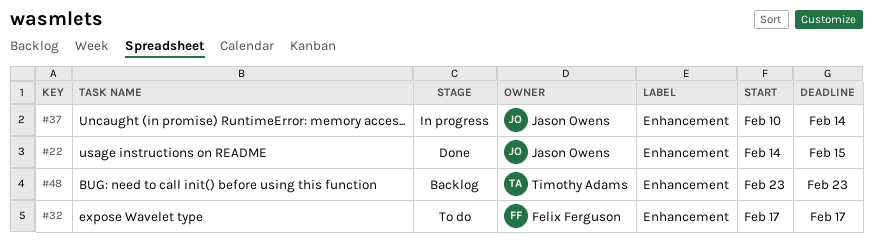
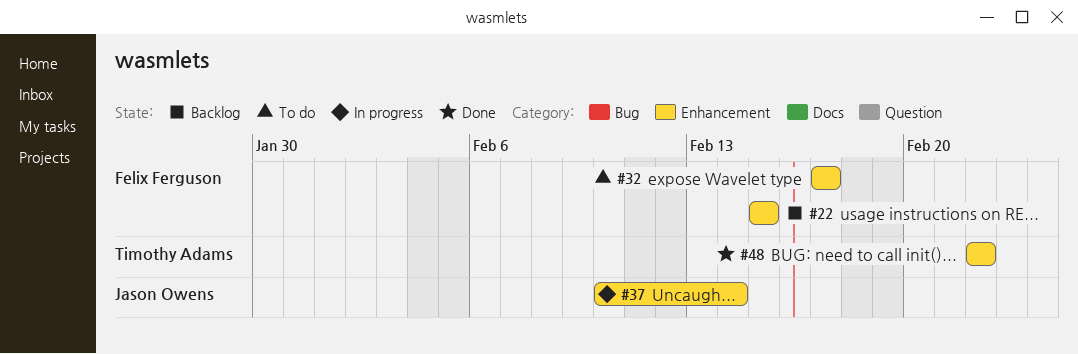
#22, status: Done -> Backlog
#22, owner: Jason Owens -> Felix Ferguson
#22, start: Feb 14 -> Feb 15
#48, status: Backlog -> Done
#48, start: Feb 23 -> Feb 22
#48, due: Feb 23 -> Feb 22

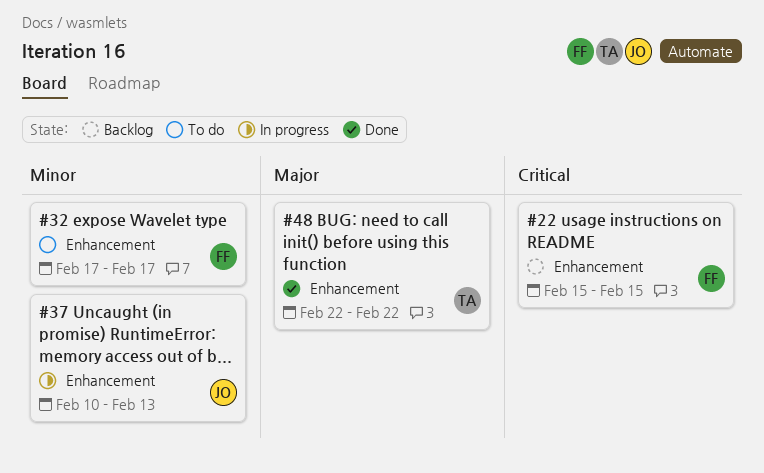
#37, due: Feb 14 -> Feb 13

